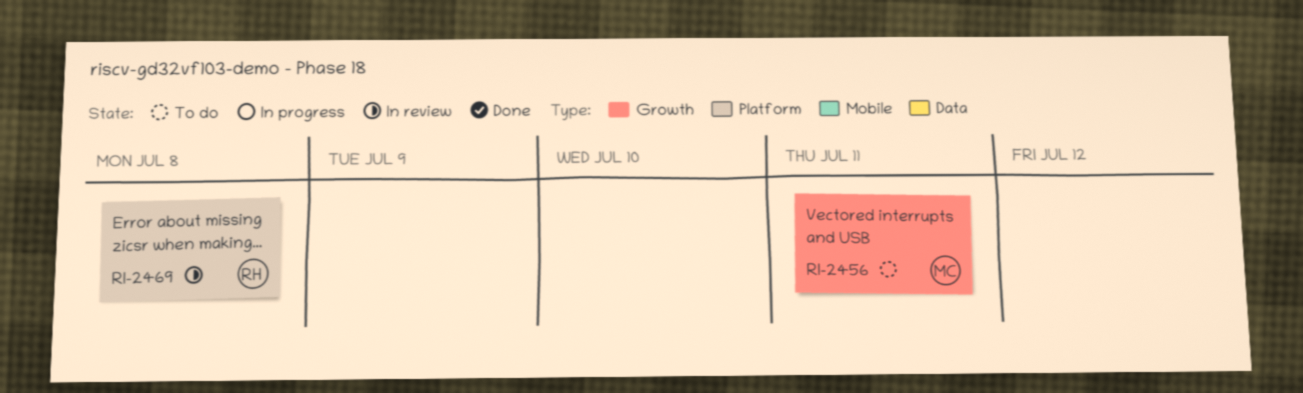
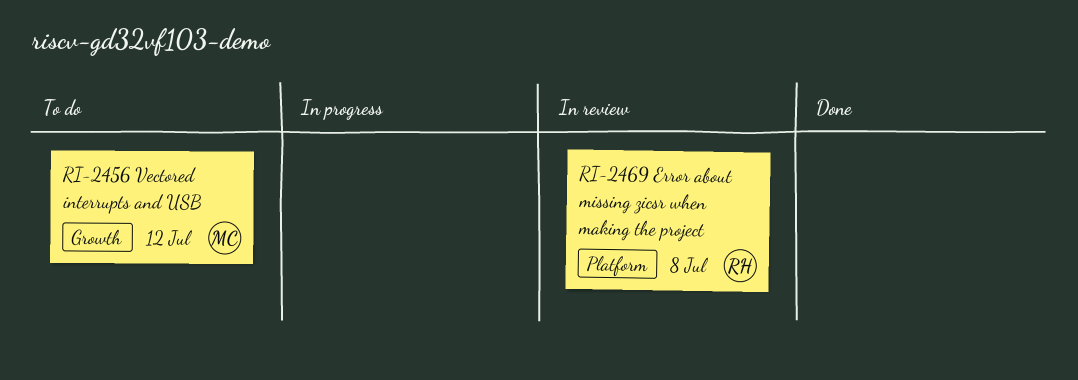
RI-2456, due: Jul 11 -> Jul 12

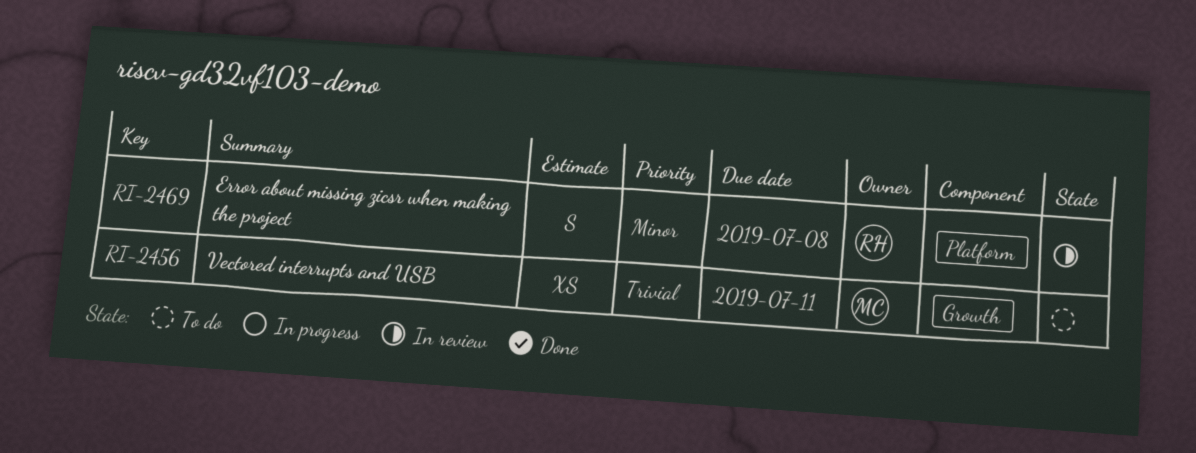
RI-2456, due: Jul 12 -> Jul 11

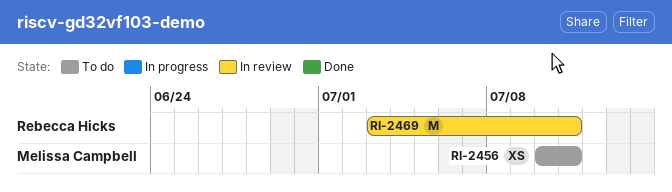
RI-2469, estimate: S -> M
RI-2469, due: Jul 8 -> Jul 11

